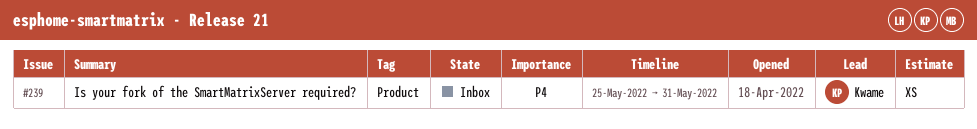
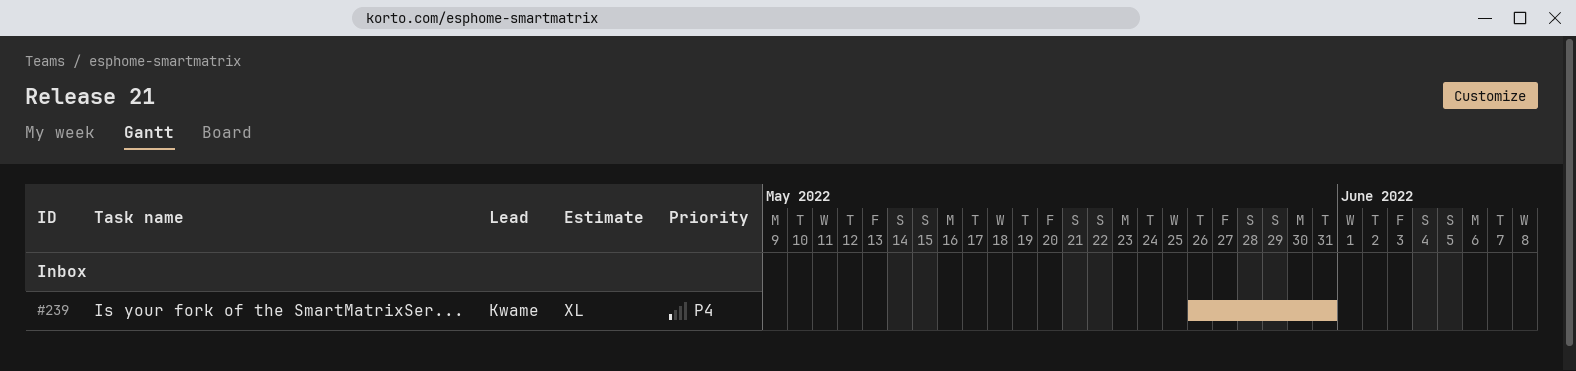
#239, estimate: XS -> XL
#239, start: May 25 -> May 26

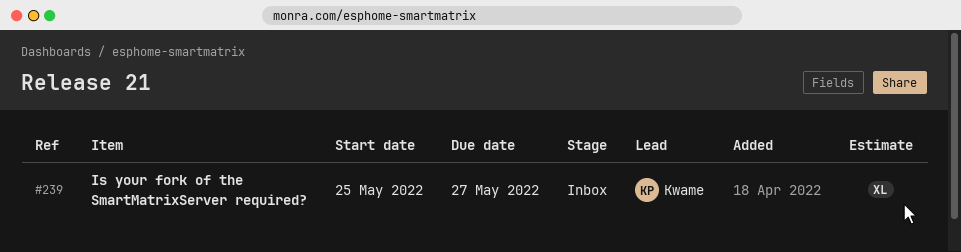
#239, start: May 26 -> May 25
#239, due: May 31 -> May 27

